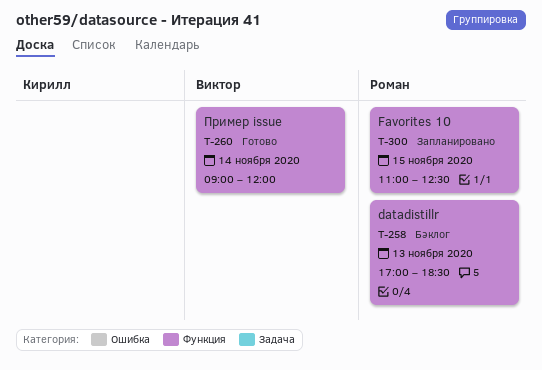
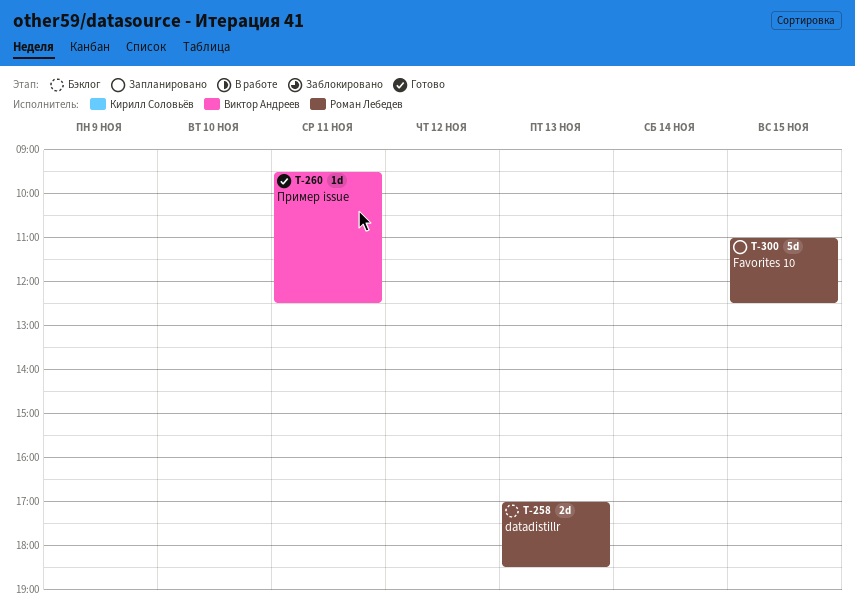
T-260, day: Nov 14 -> Nov 11
T-260, begins: 09:00 -> 09:30
T-260, ends: 12:00 -> 12:30

